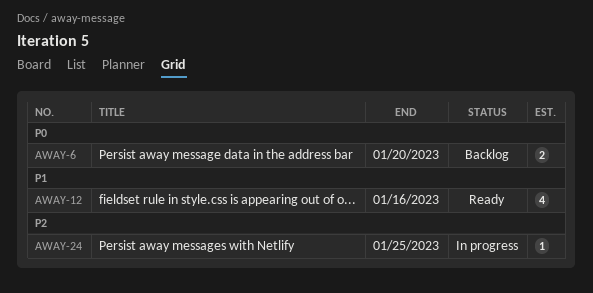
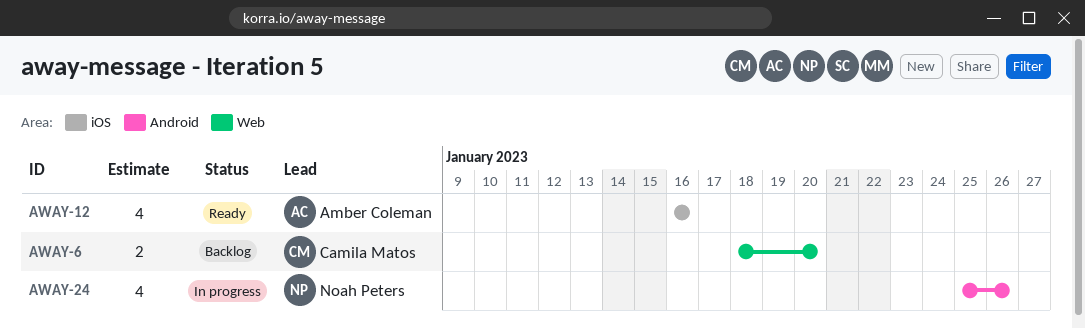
AWAY-24, estimate: 1 -> 4
AWAY-24, due: Jan 25 -> Jan 26

